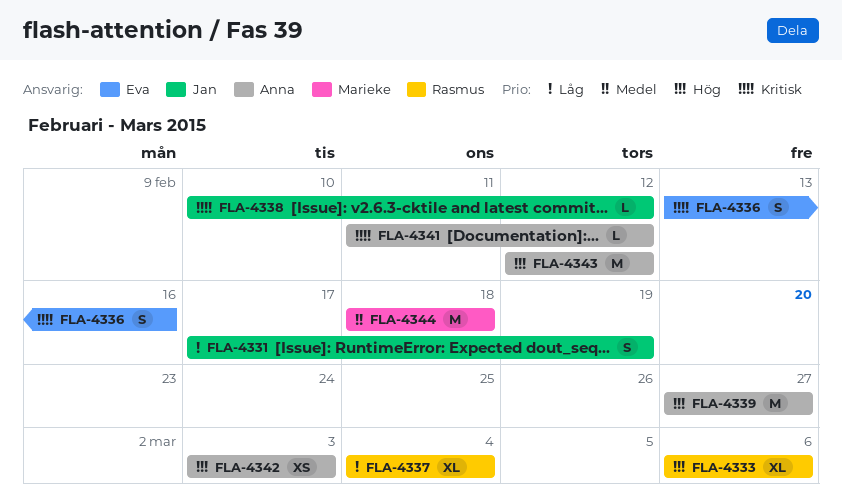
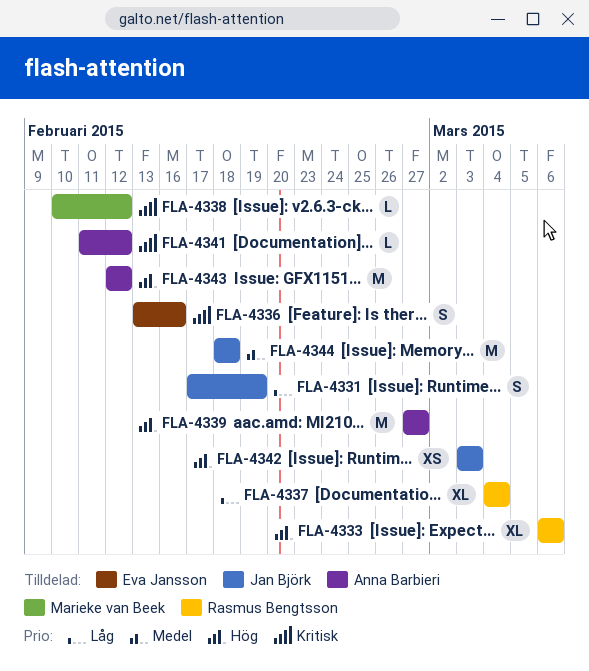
FLA-4338, owner: Jan Björk -> Marieke van Beek
FLA-4342, owner: Anna Barbieri -> Jan Björk
FLA-4344, owner: Marieke van Beek -> Jan Björk

